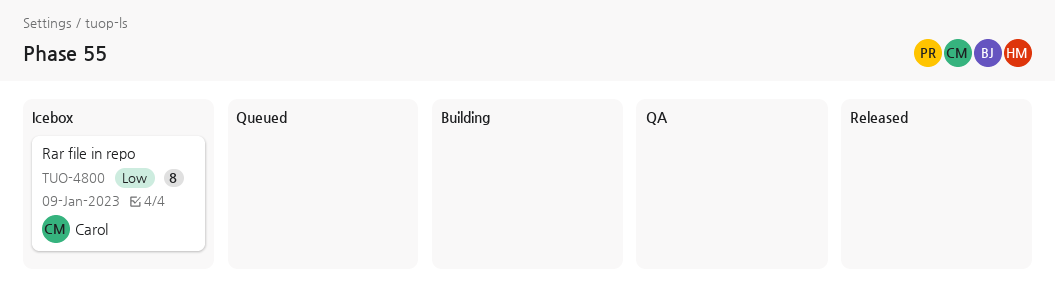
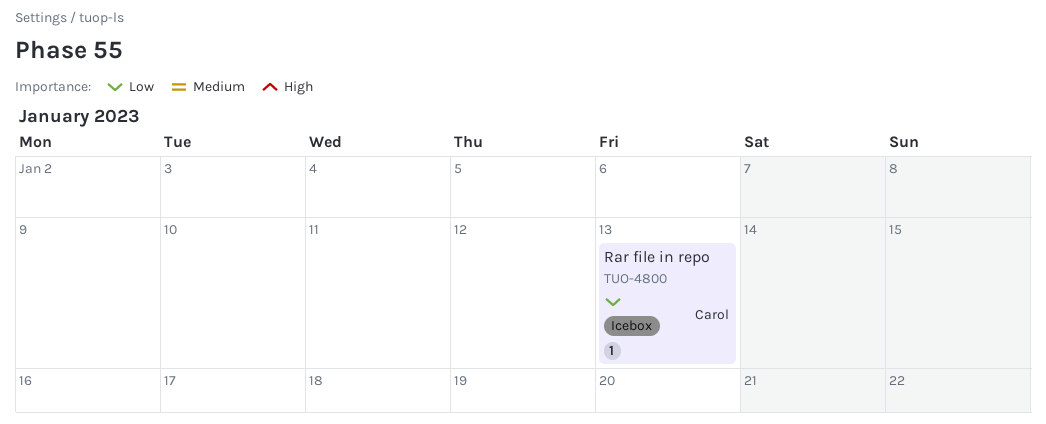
TUO-4800, estimate: 8 -> 1
TUO-4800, due: Jan 9 -> Jan 13

